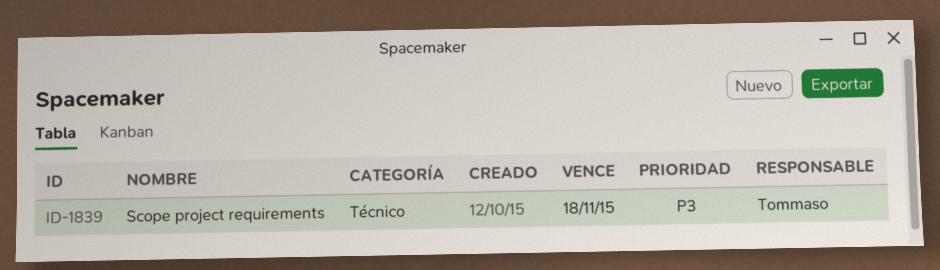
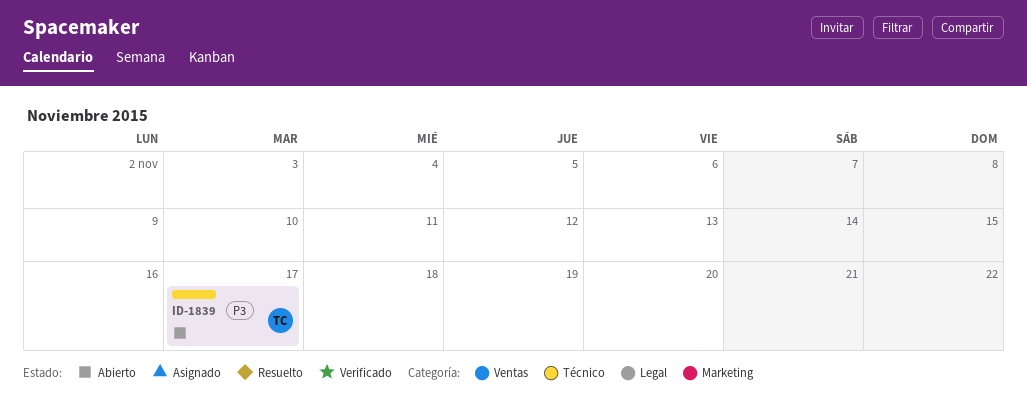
ID-1839, due: Nov 18 -> Nov 17

